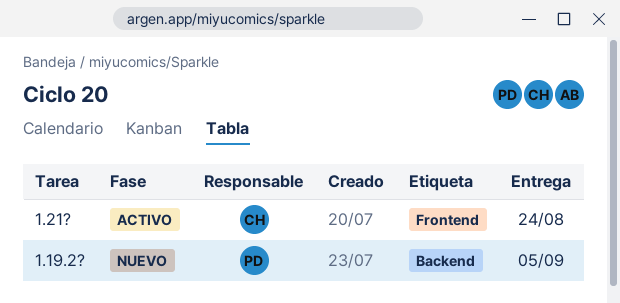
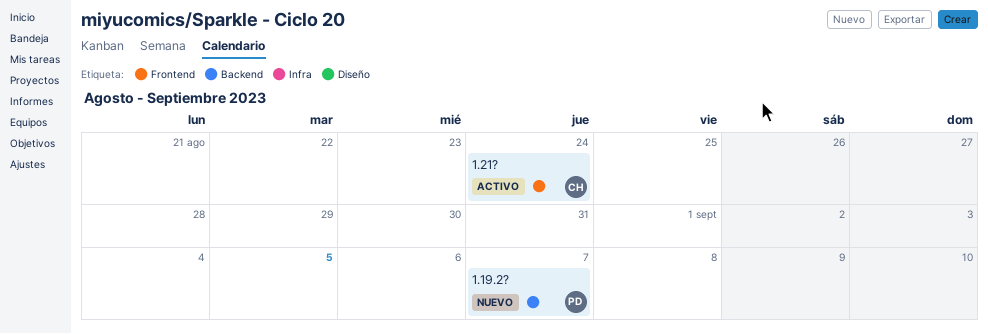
1.19.2?, due: Sep 5 -> Sep 7

